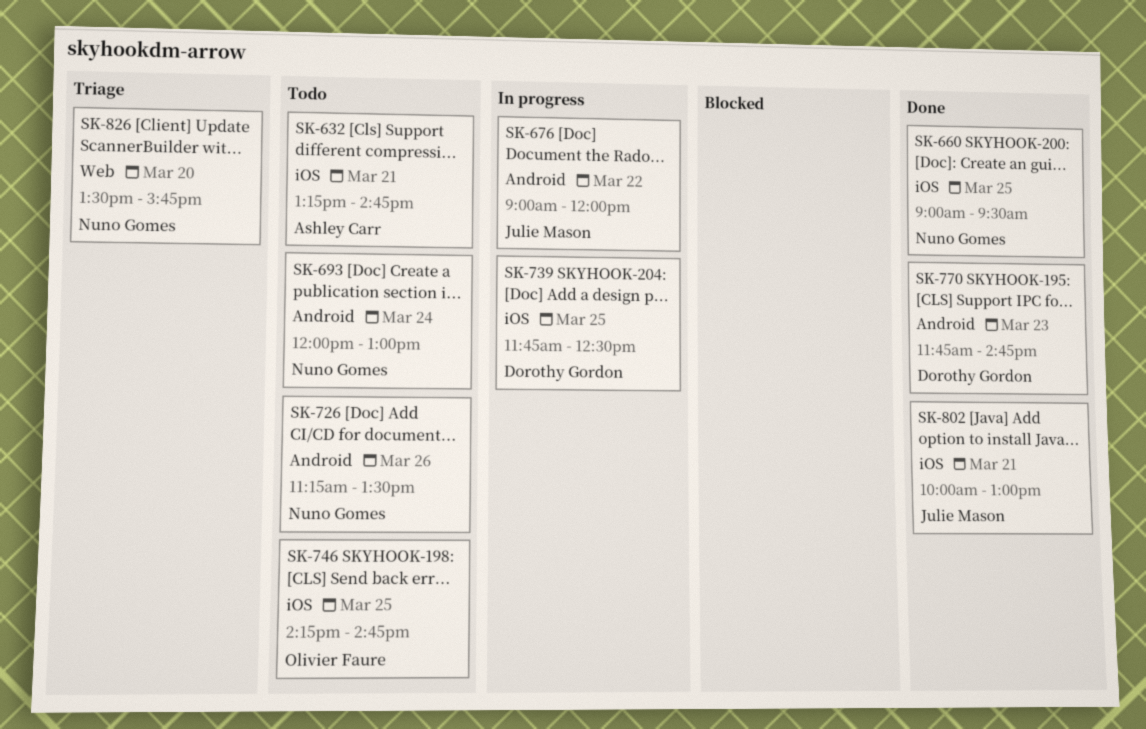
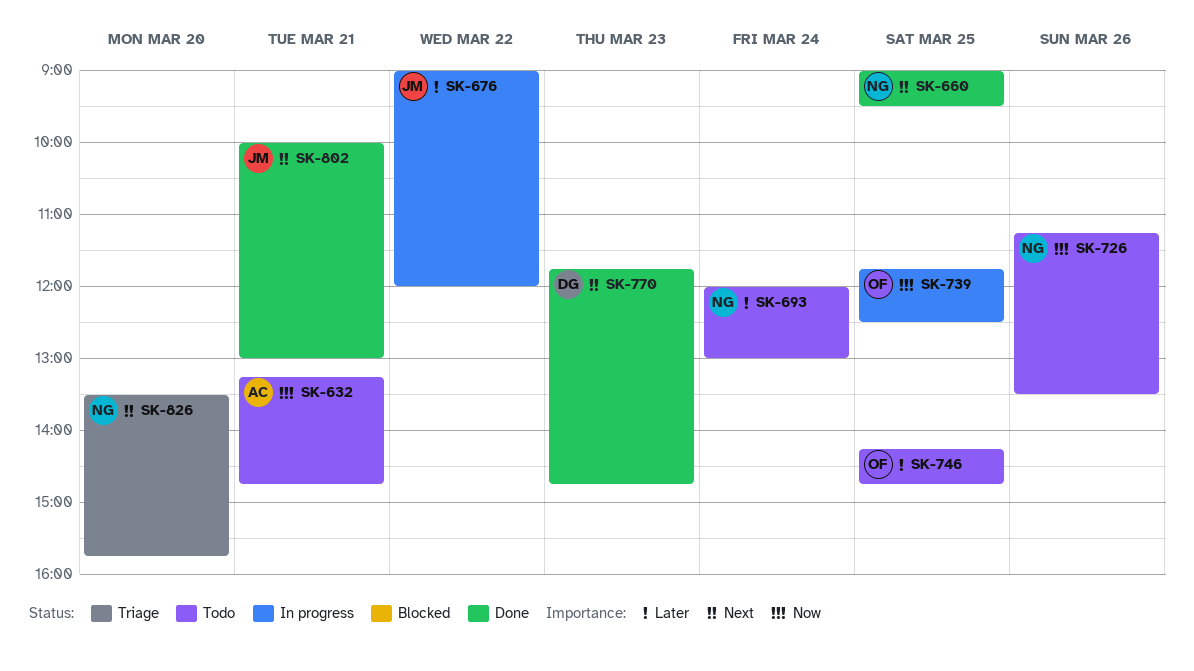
SK-739, owner: Dorothy Gordon -> Olivier Faure

